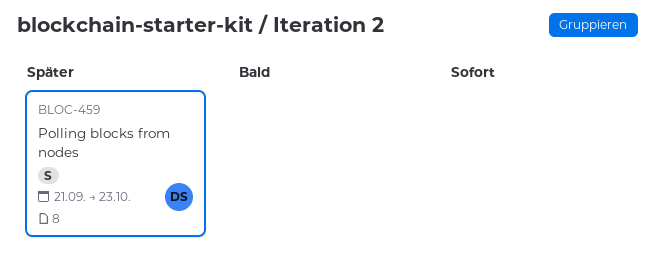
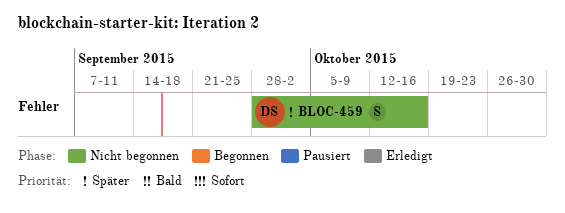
BLOC-459, start: Sep 21 -> Sep 28
BLOC-459, due: Oct 23 -> Oct 16

